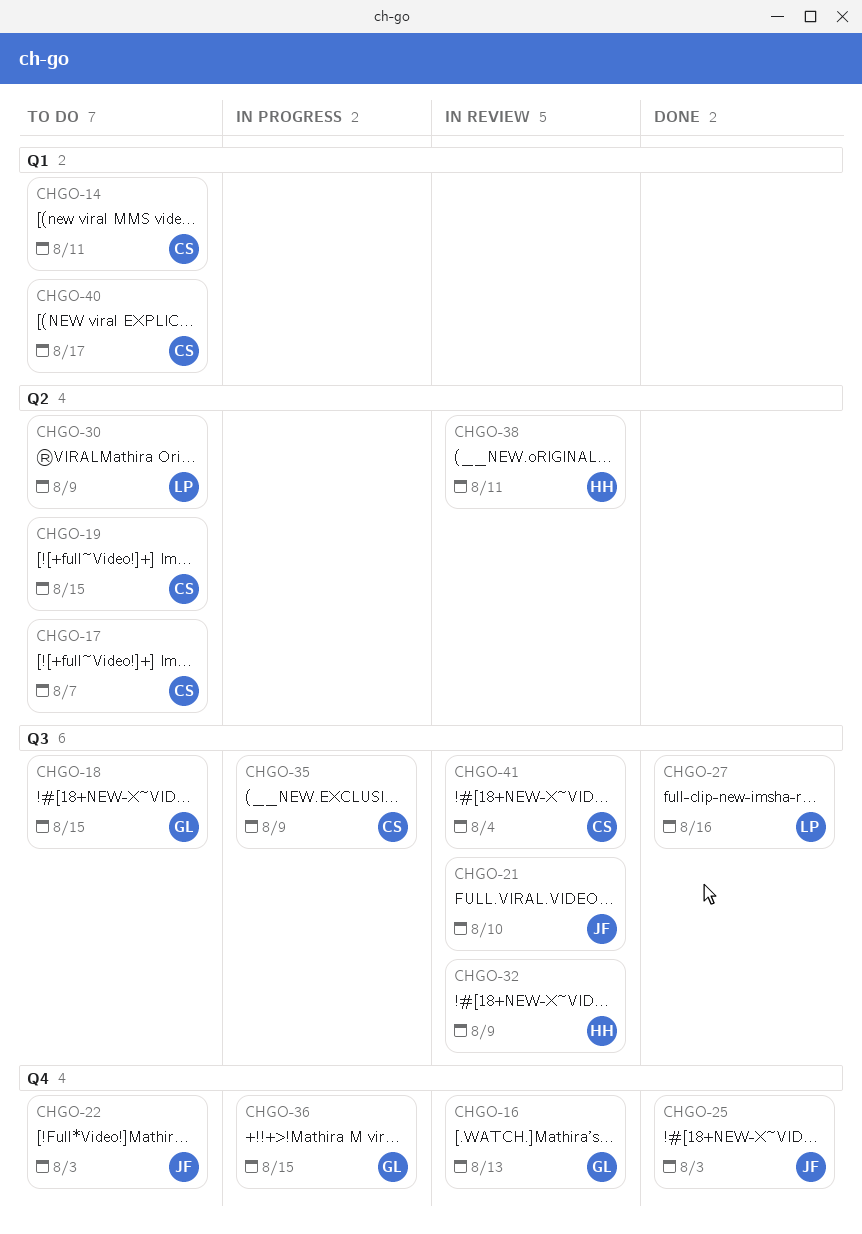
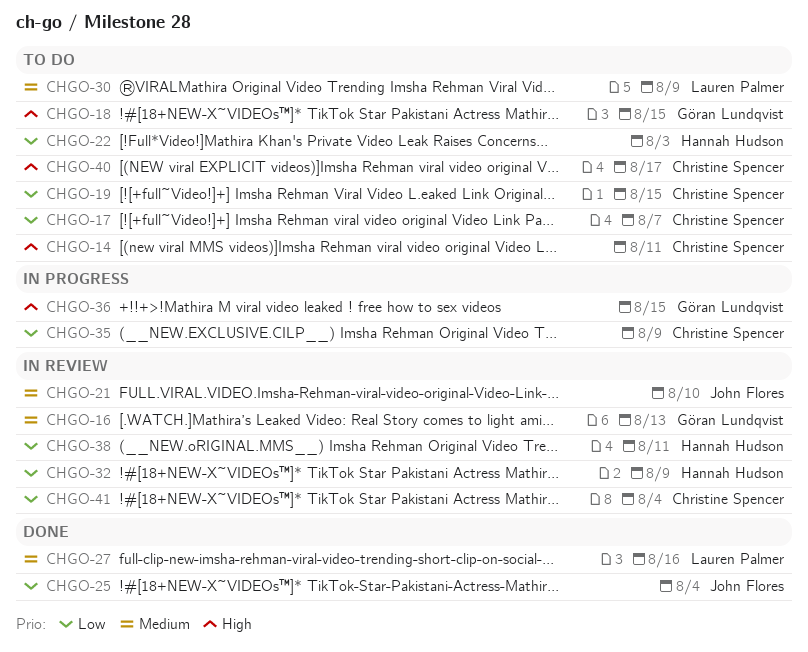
CHGO-22, owner: John Flores -> Hannah Hudson
CHGO-25, due: Aug 3 -> Aug 4

